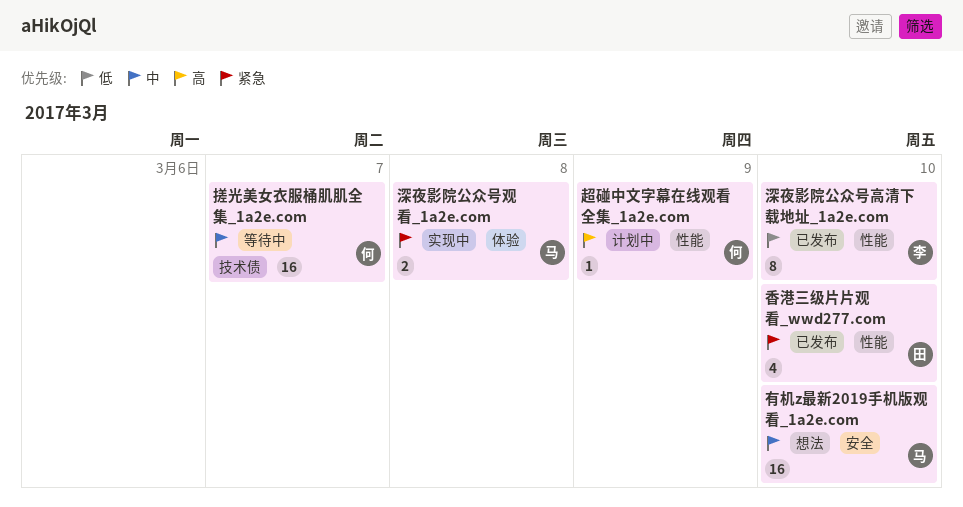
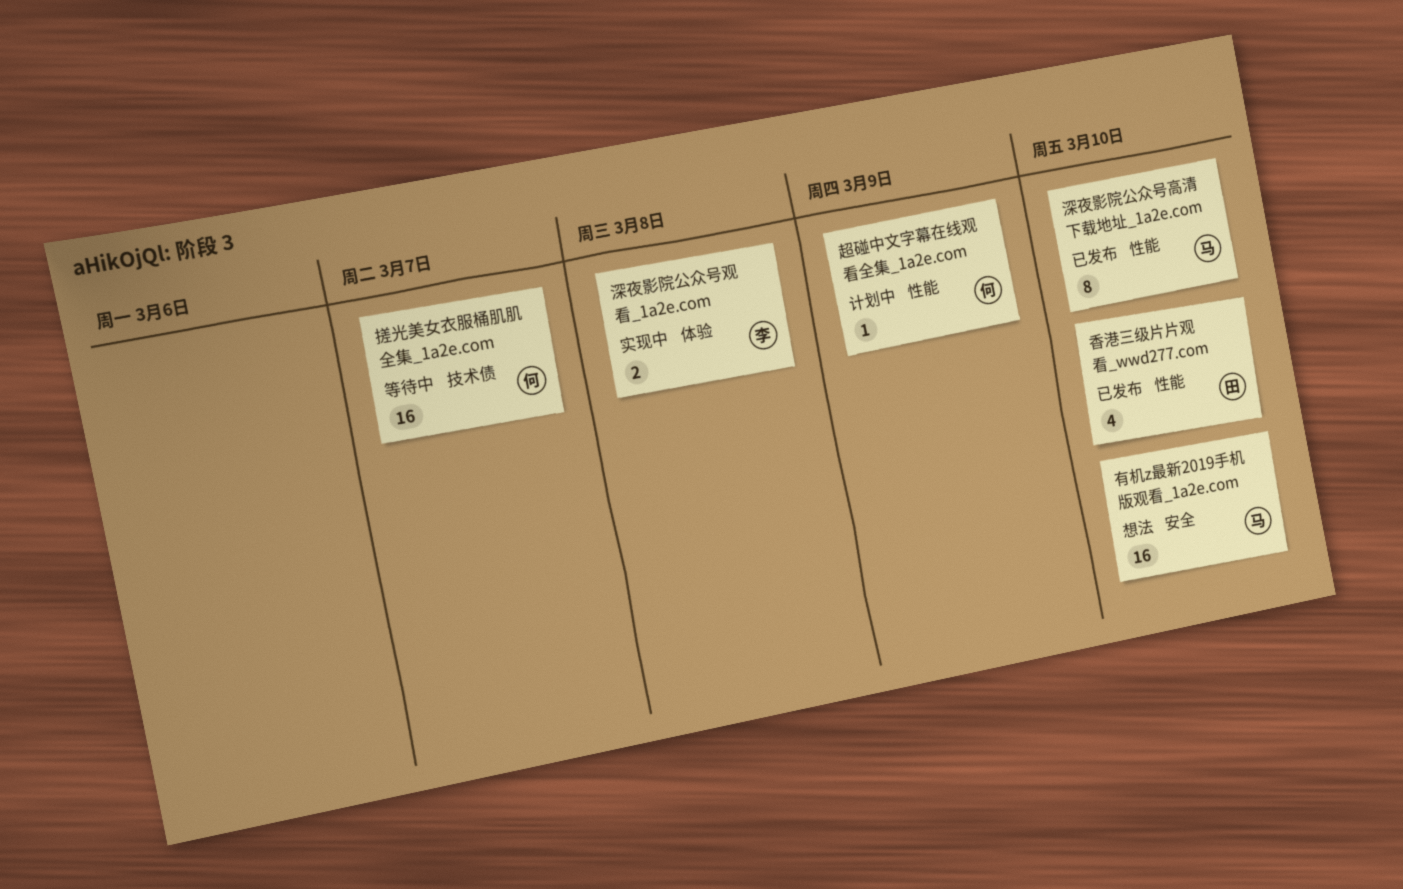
深夜影院公众号观看_1a2e.com, owner: 马 -> 李
深夜影院公众号高清下载地址_1a2e.com, owner: 李 -> 马

